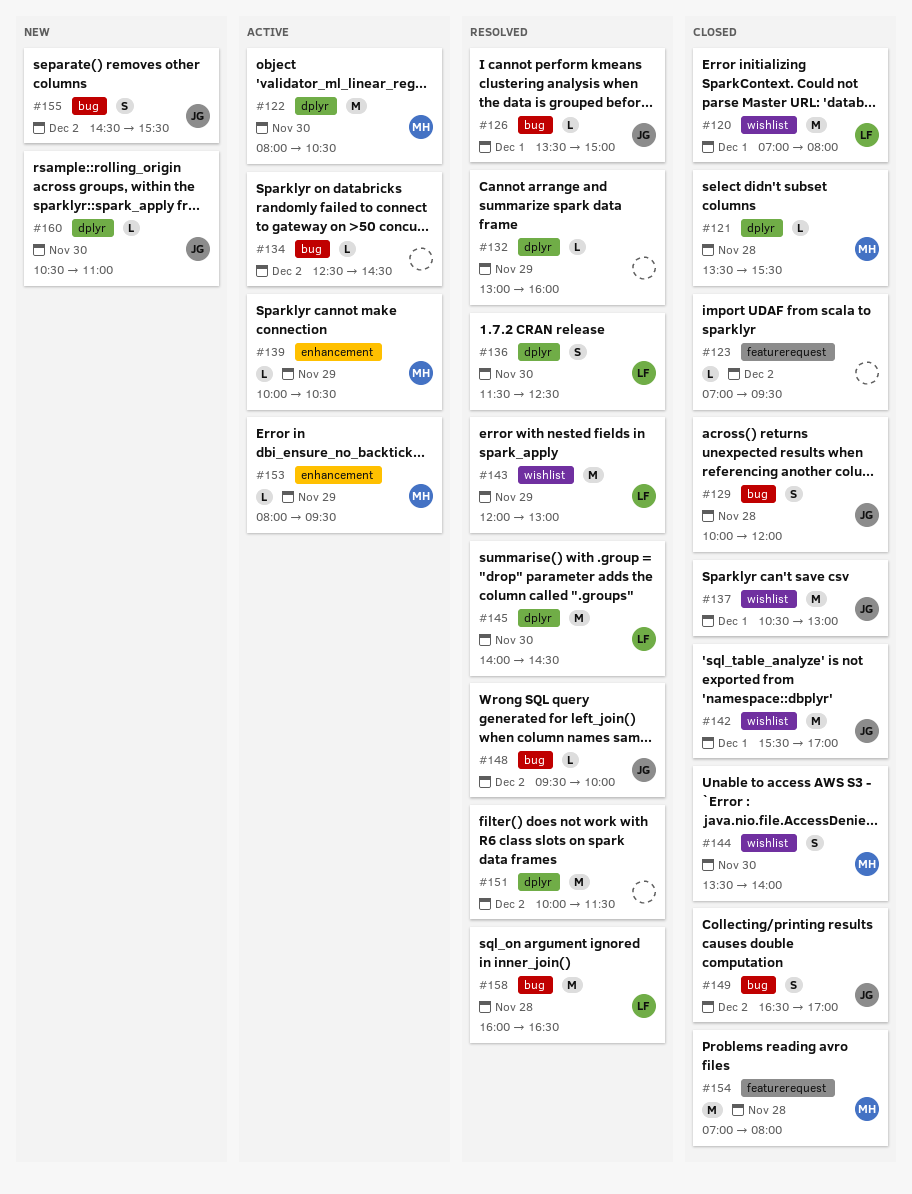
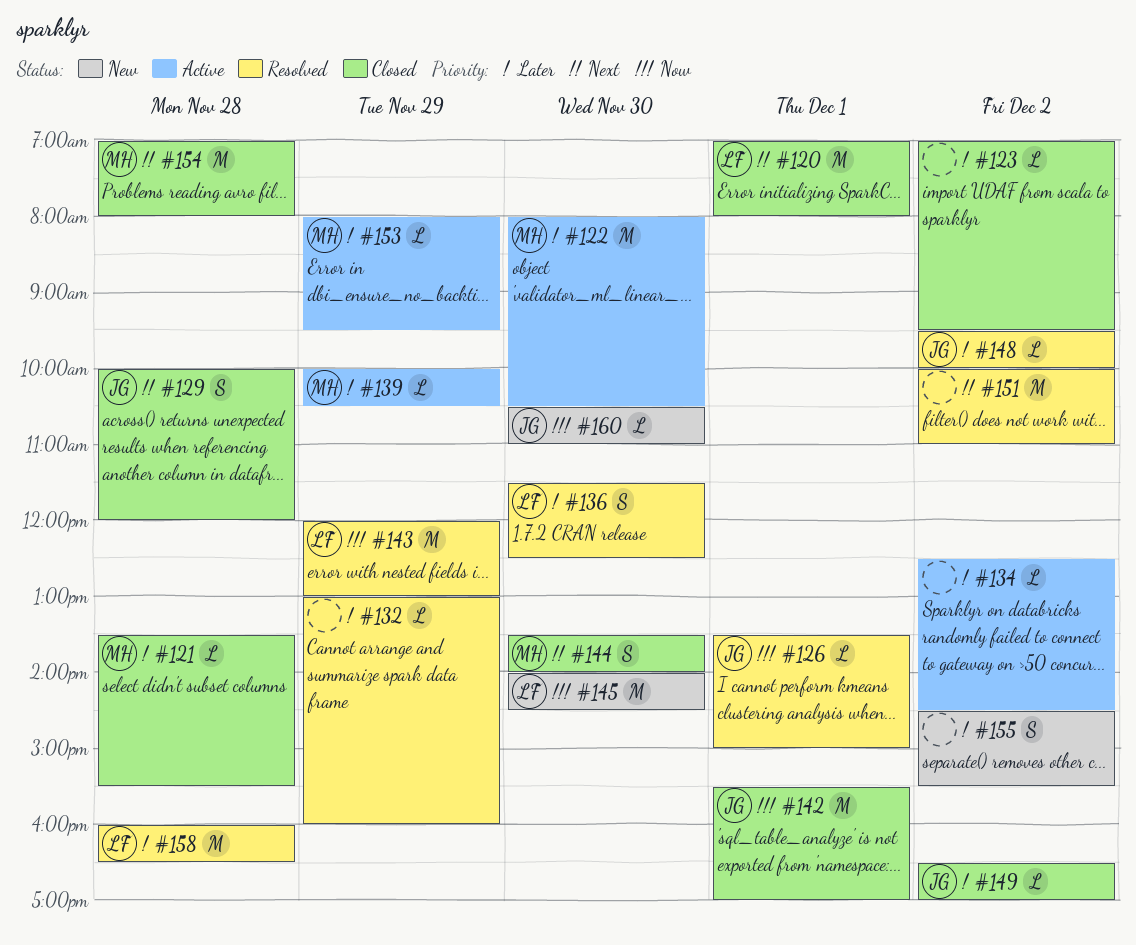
#137: present -> none
#145, status: Resolved -> New
#149, estimate: S -> L
#151, ends: 11:30 -> 11:00
#155, owner: JG -> none

